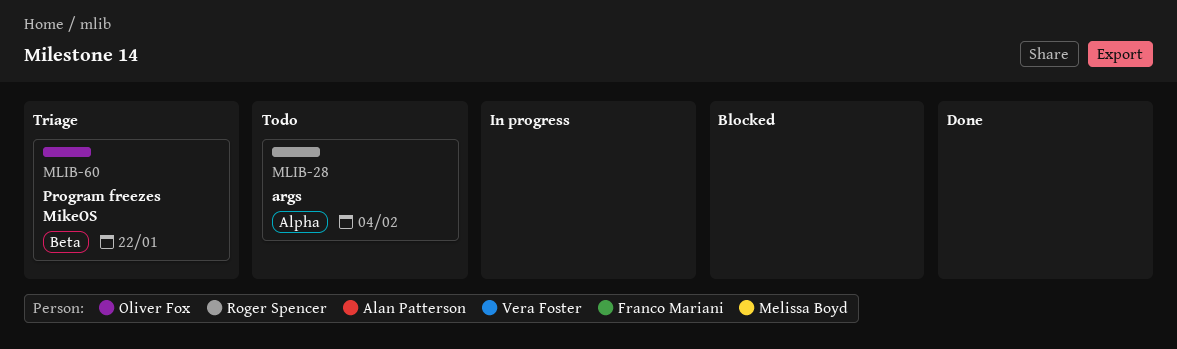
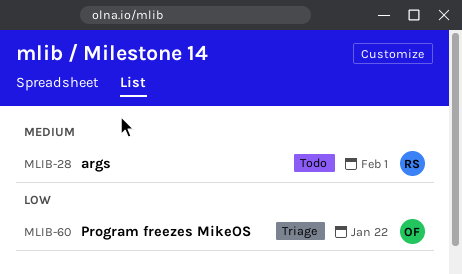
MLIB-28, due: Feb 4 -> Feb 1

